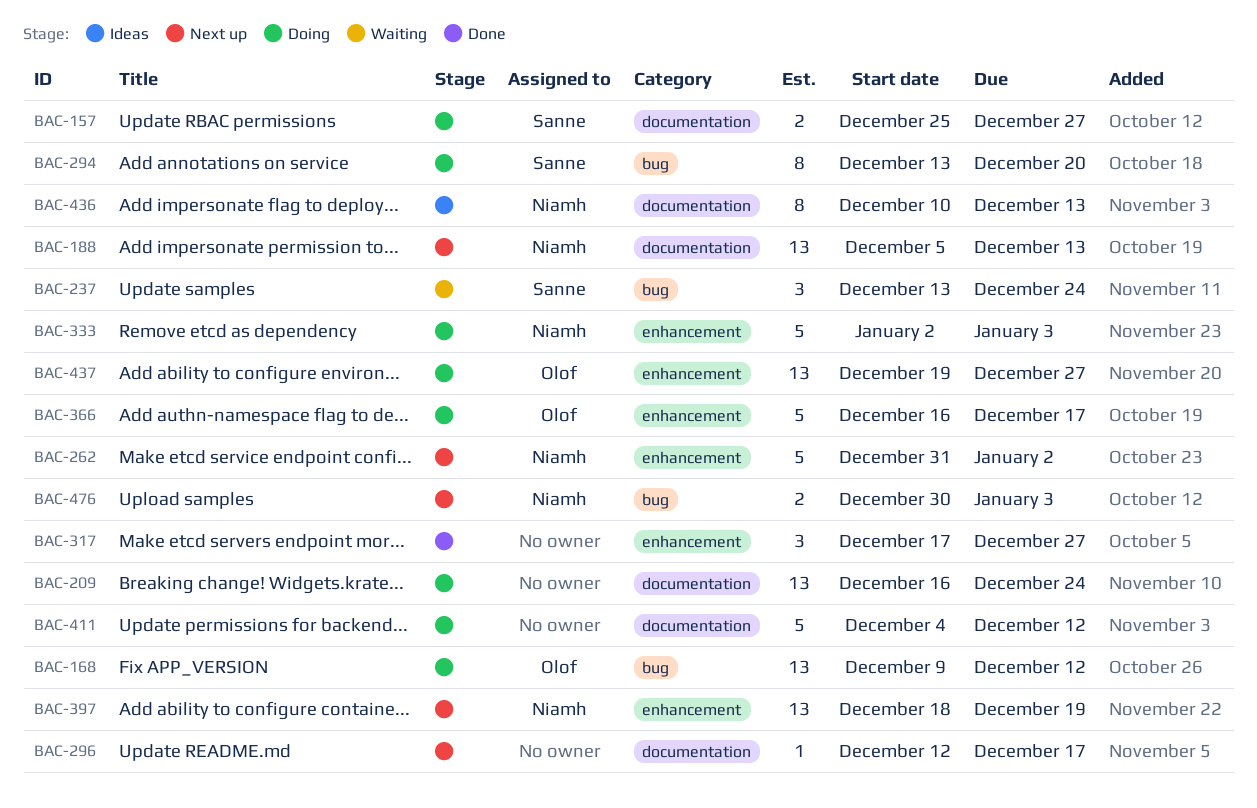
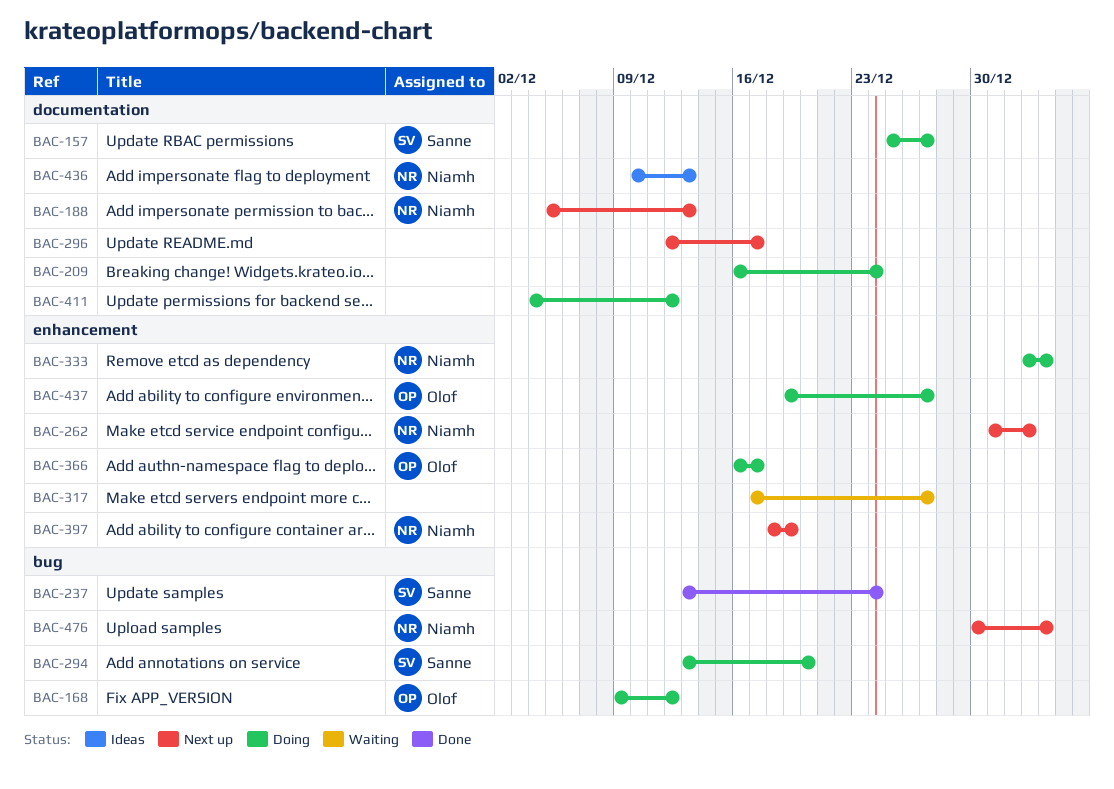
BAC-237, status: Waiting -> Done
BAC-317, status: Done -> Waiting

